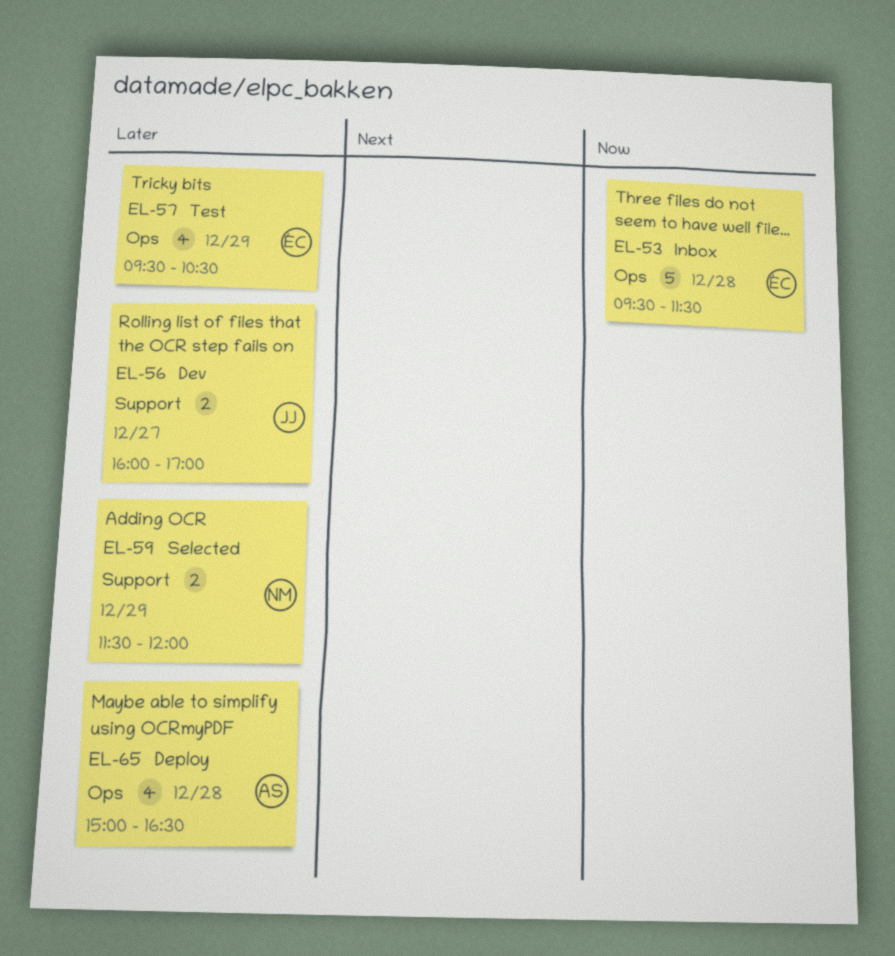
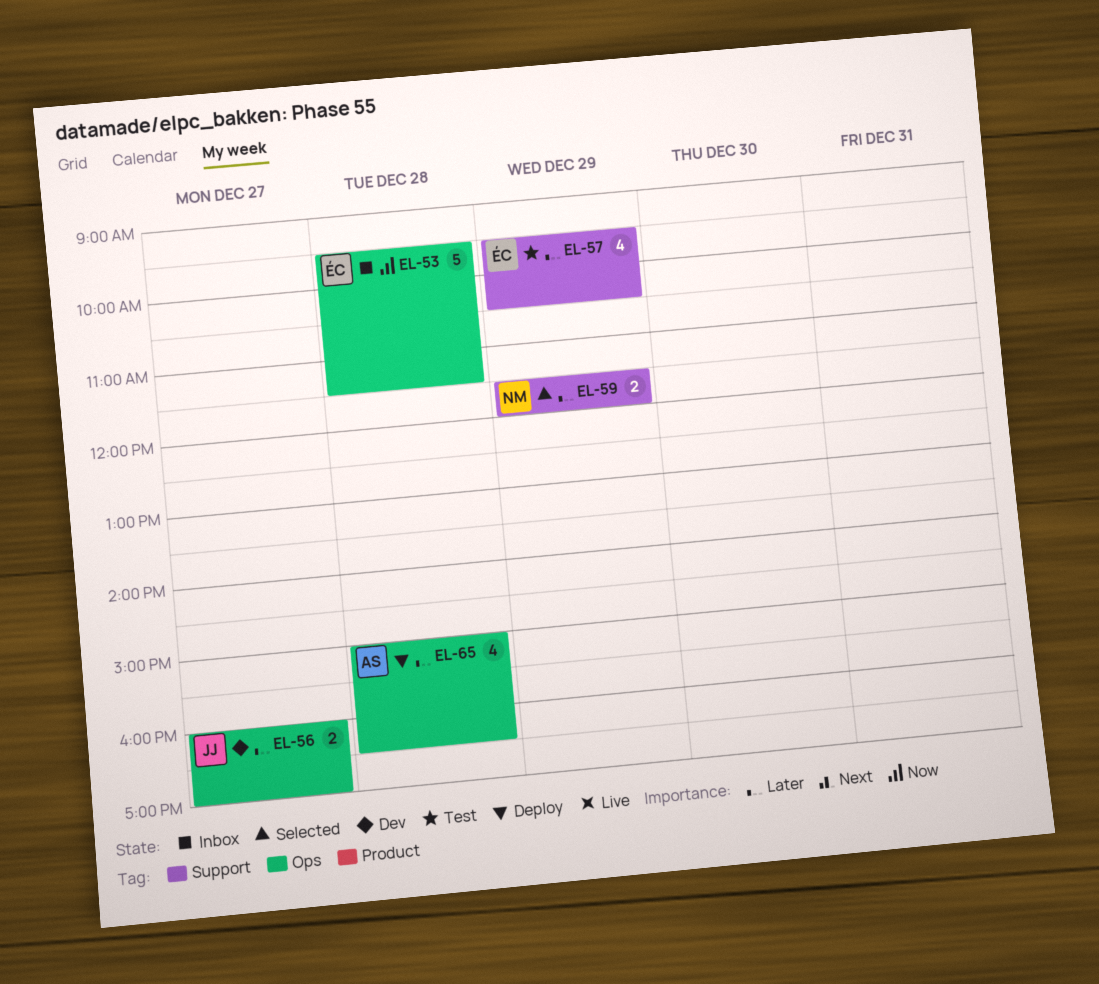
EL-56, label: Support -> Ops
EL-57, label: Ops -> Support

